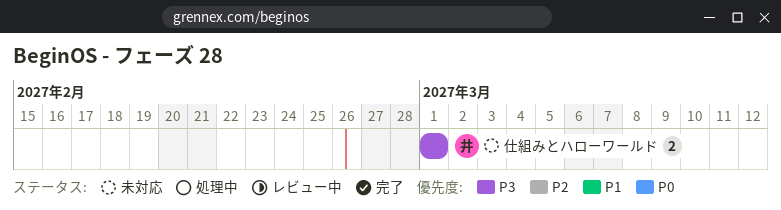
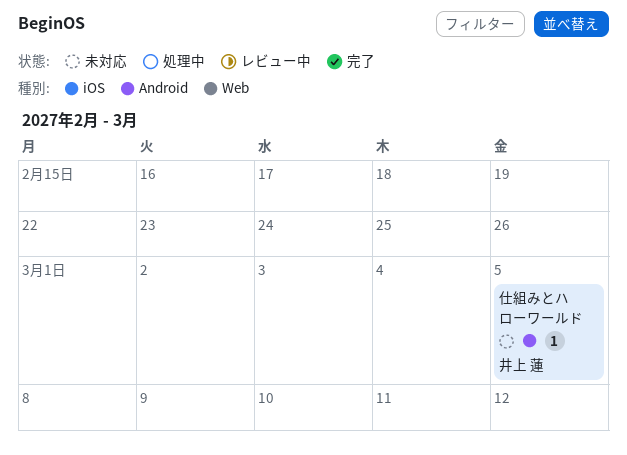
仕組みとハローワールド, estimate: 2 -> 1
仕組みとハローワールド, due: Mar 1 -> Mar 5

